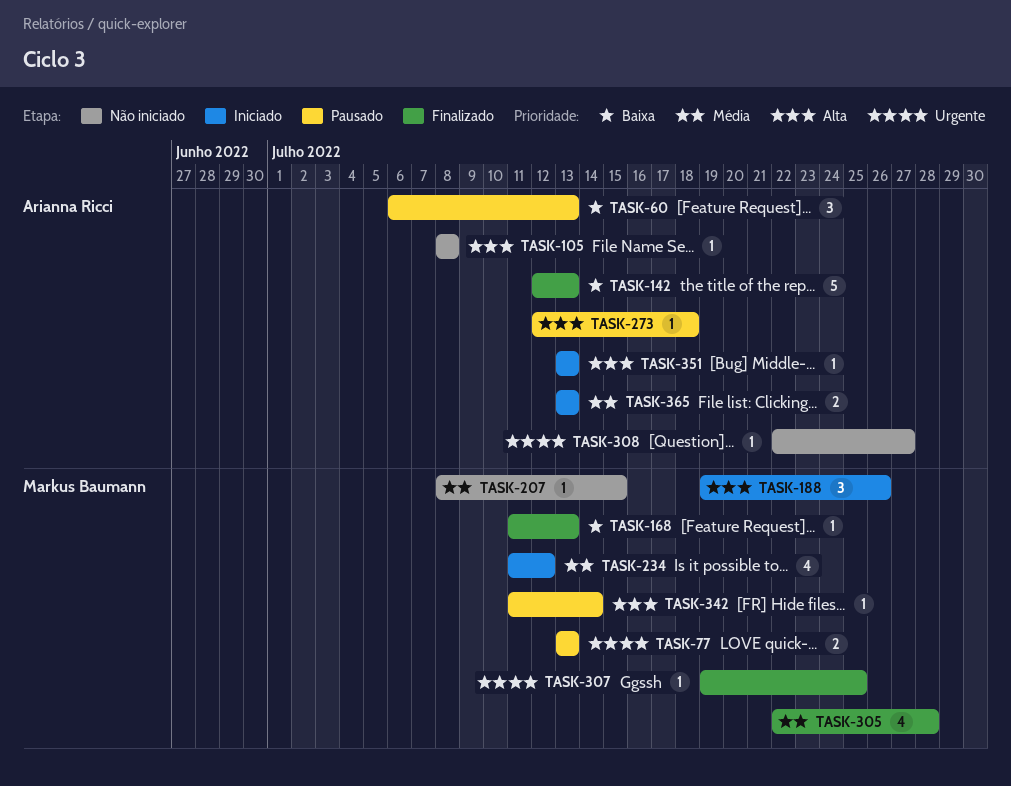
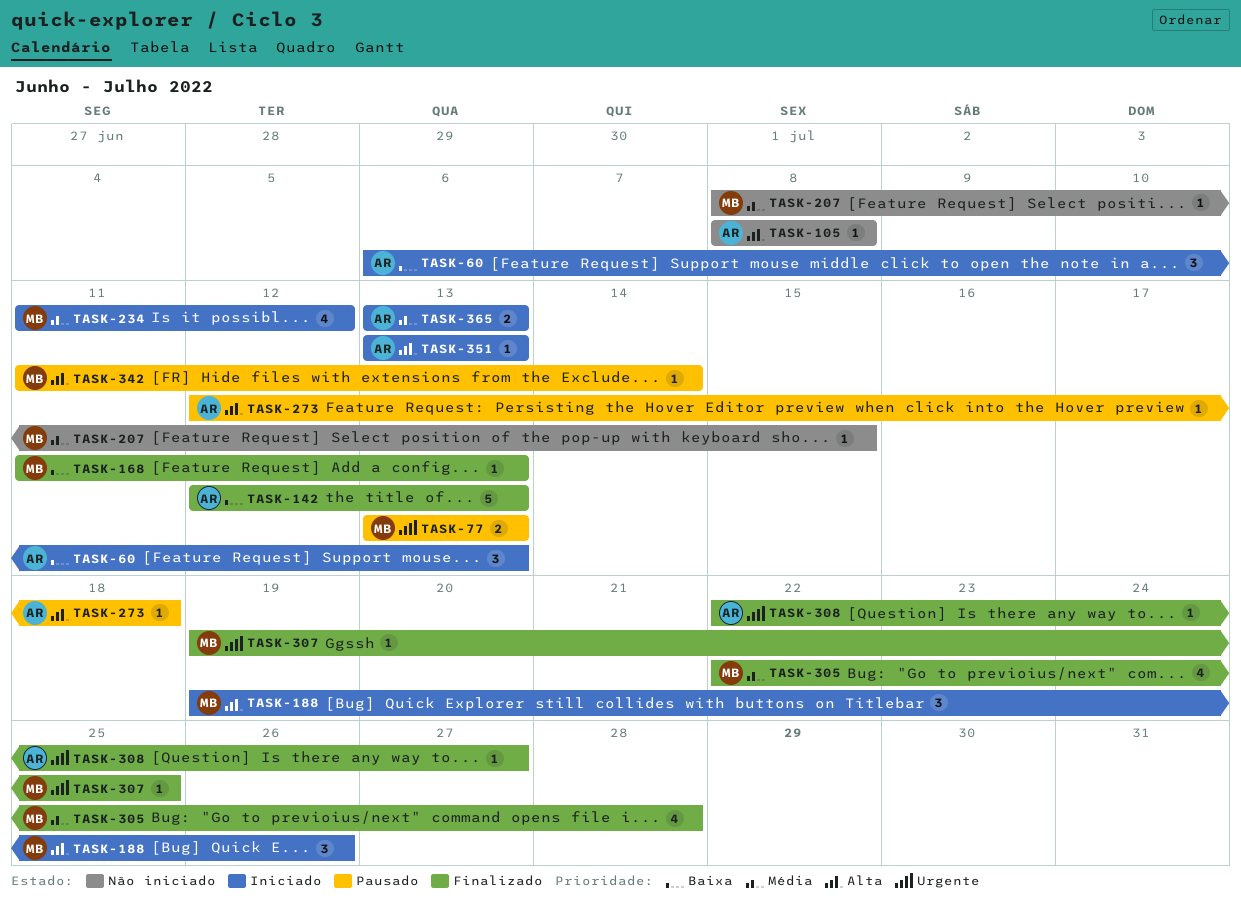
TASK-60, status: Pausado -> Iniciado
TASK-308, status: Não iniciado -> Finalizado

